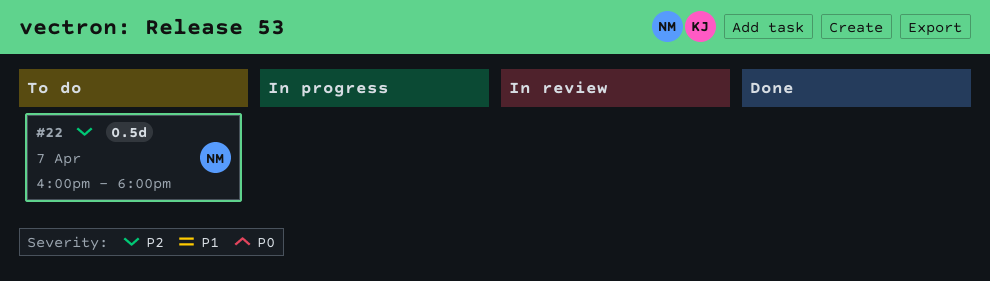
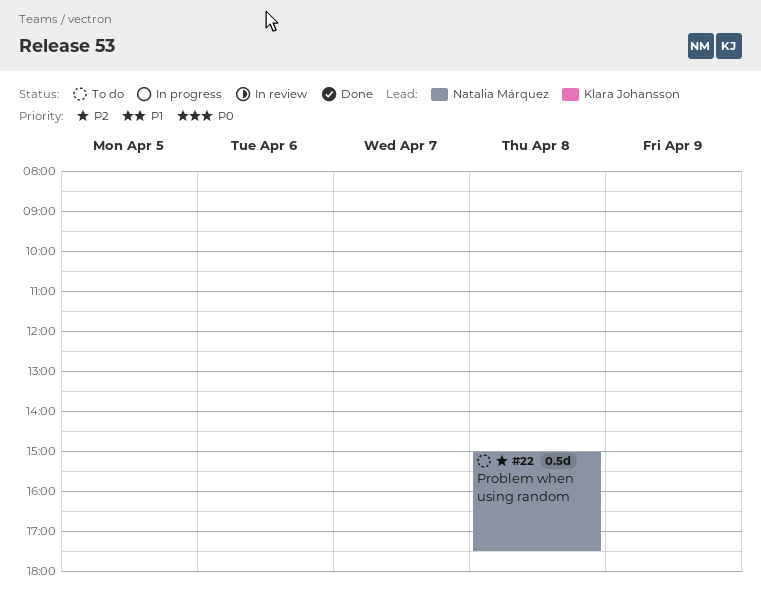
#22, day: Apr 7 -> Apr 8
#22, begins: 16:00 -> 15:00
#22, ends: 18:00 -> 17:30

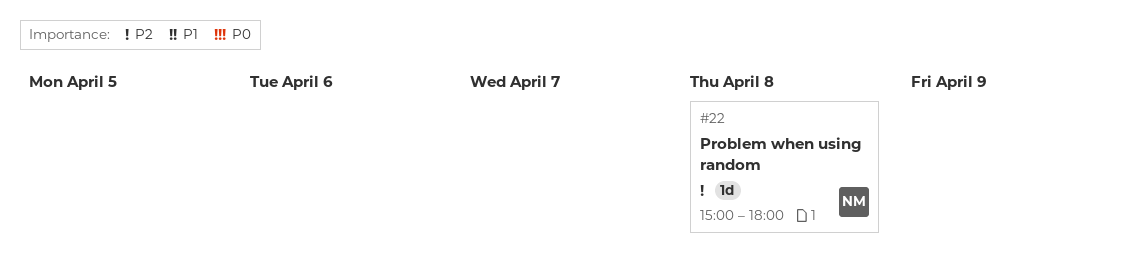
#22, estimate: 0.5d -> 1d
#22, ends: 17:30 -> 18:00

